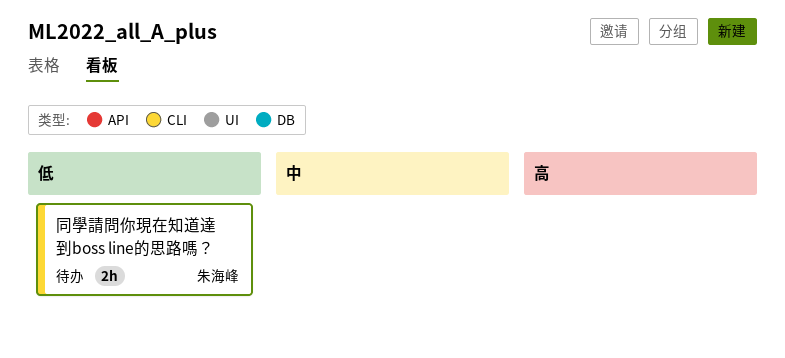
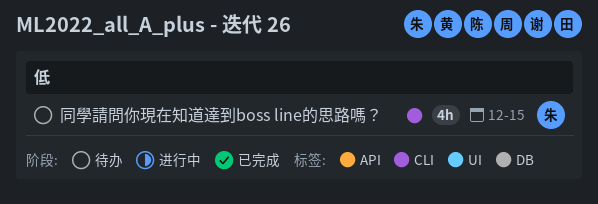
同學請問你現在知道達到boss line的思路嗎？, estimate: 2h -> 4h

